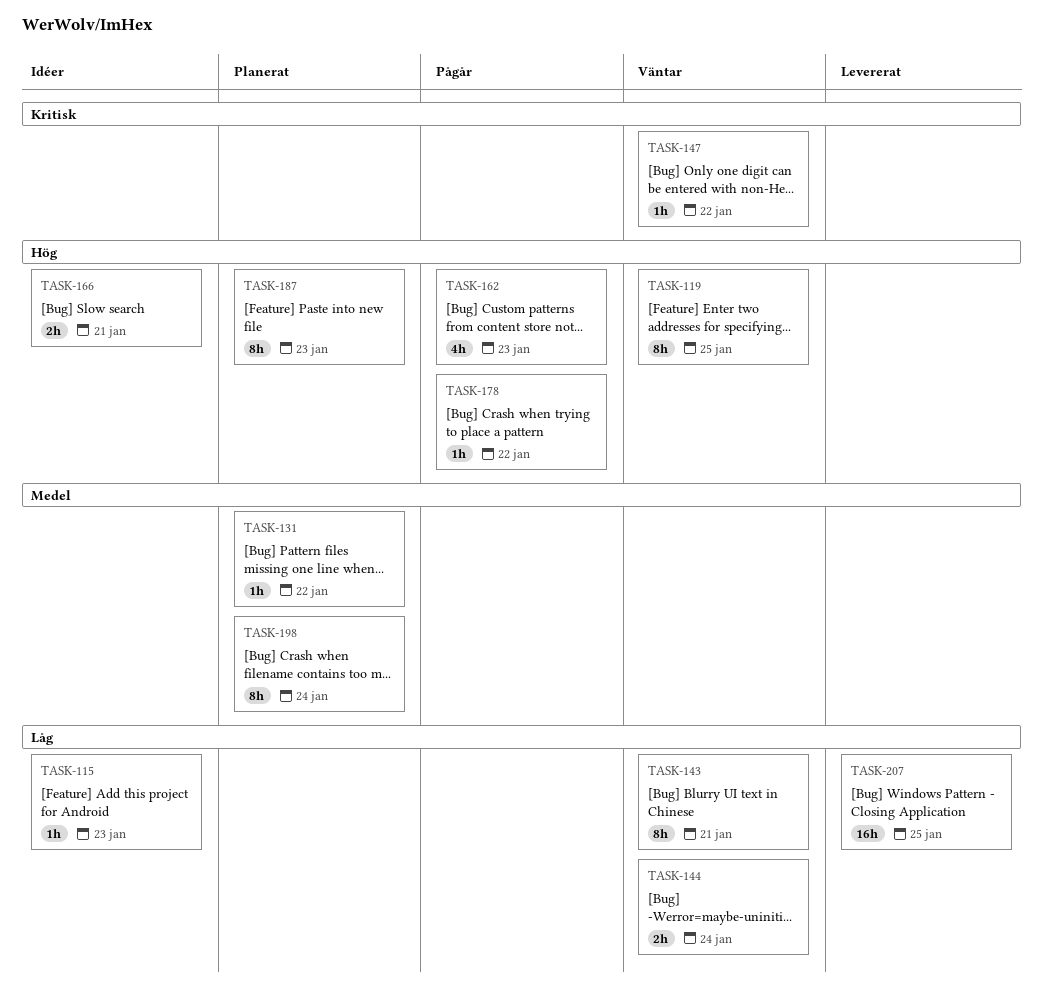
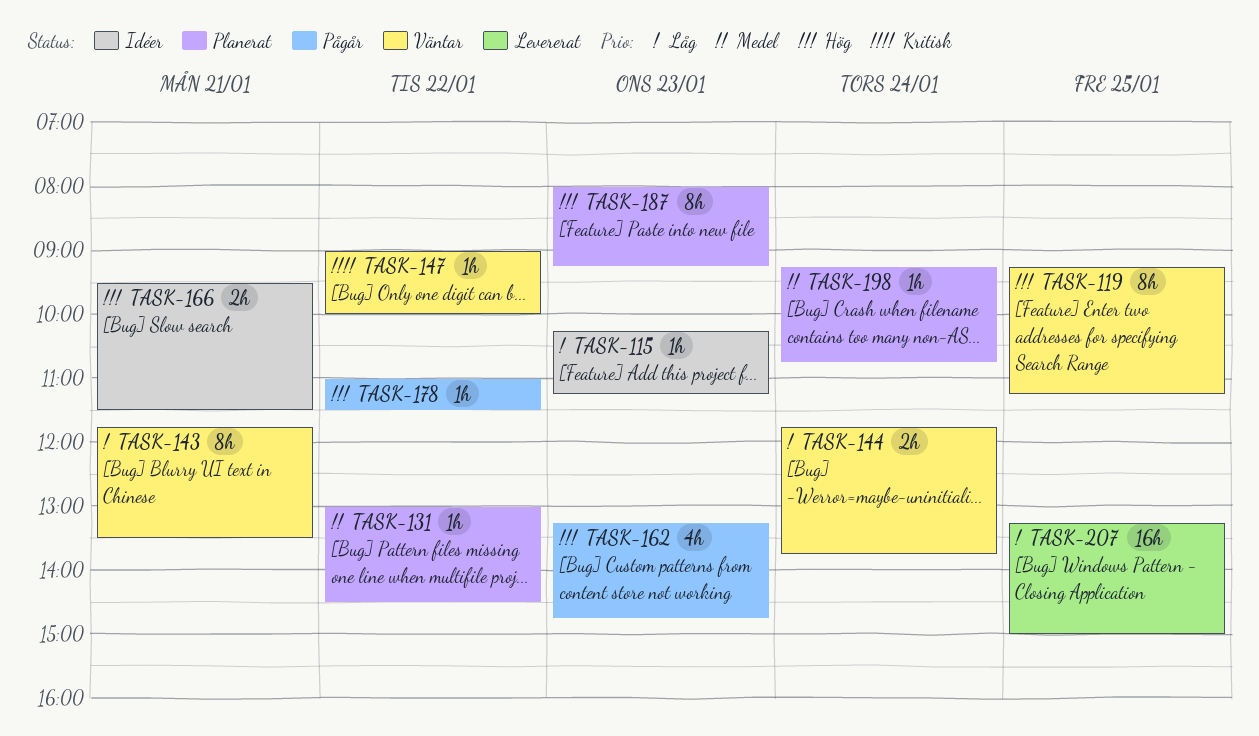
TASK-198, estimate: 8h -> 1h

